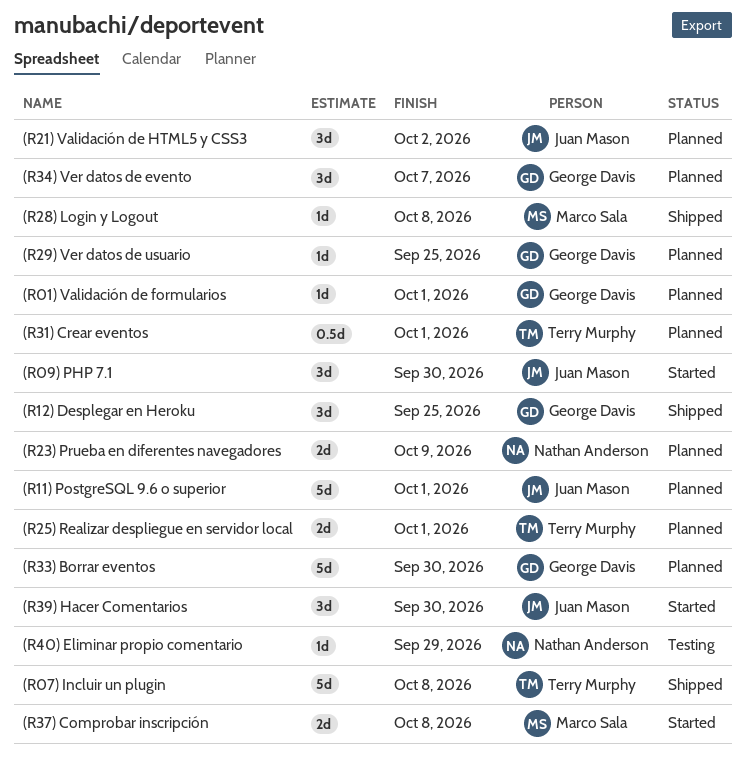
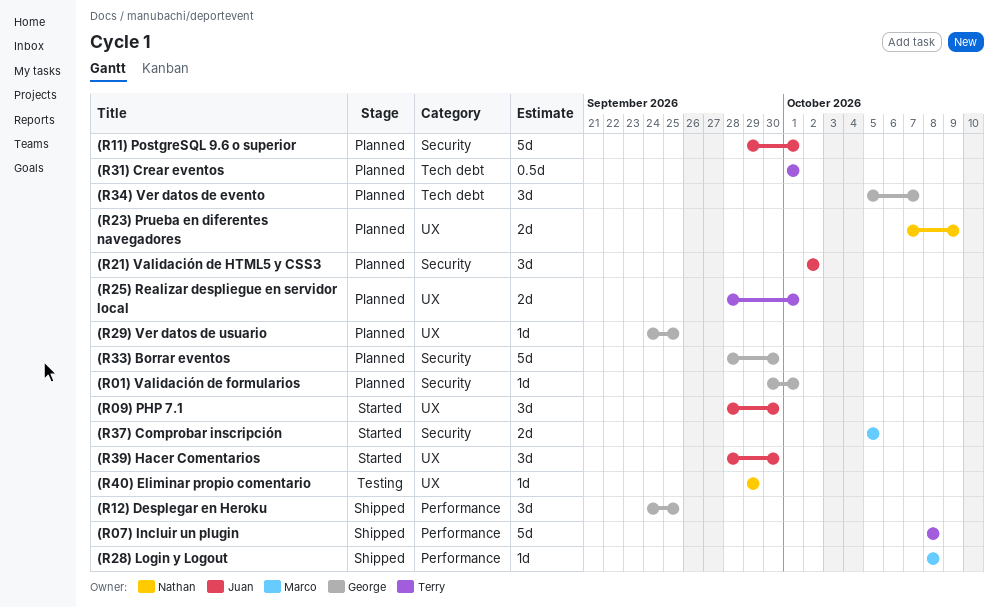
(R37) Comprobar inscripción, due: Oct 8 -> Oct 5

